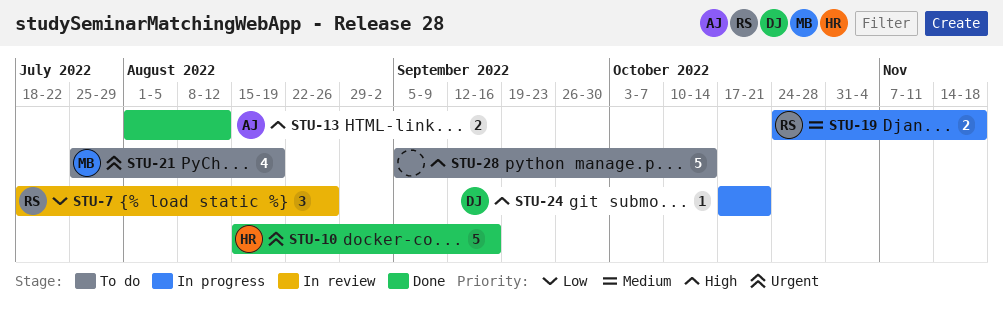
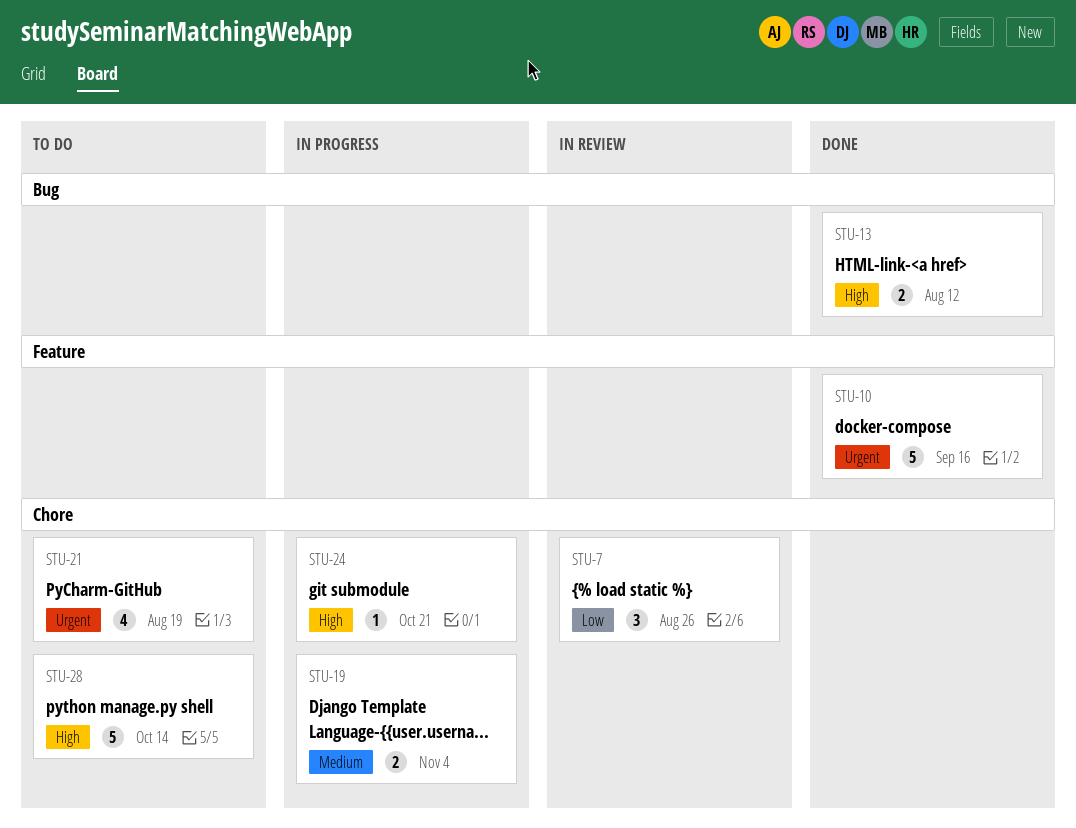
STU-19, due: Nov 18 -> Nov 4

